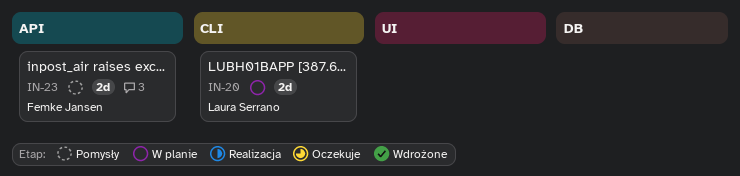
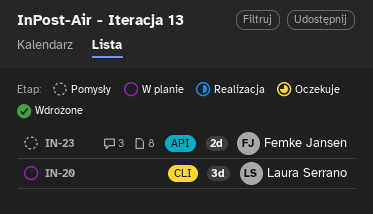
IN-20, estimate: 2d -> 3d

